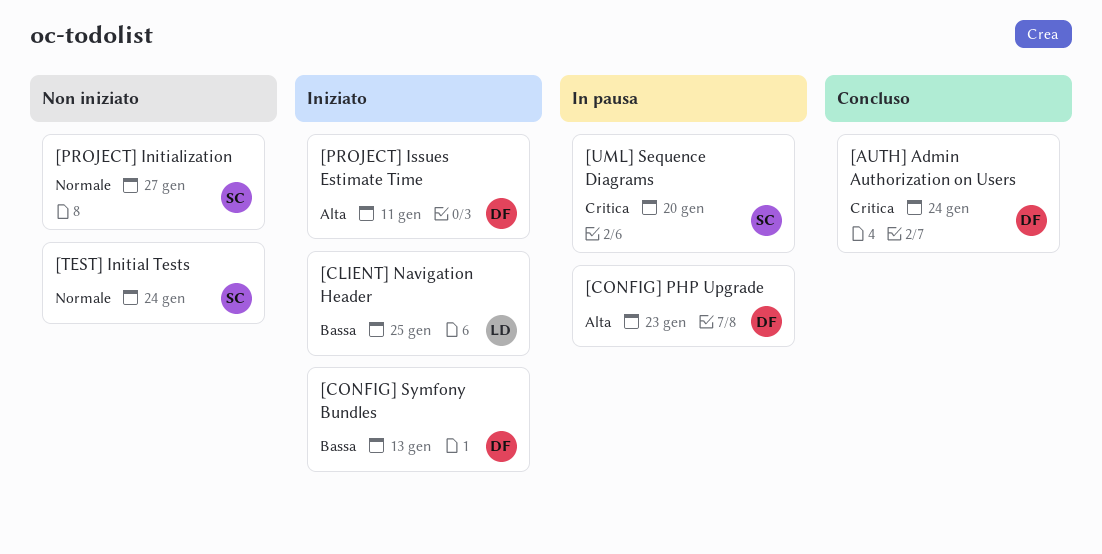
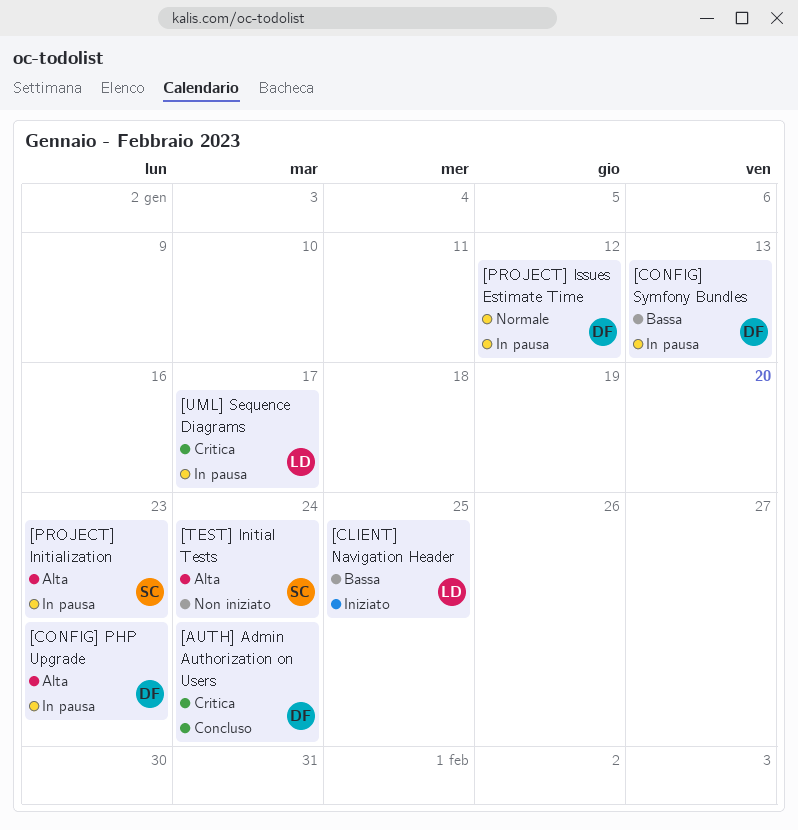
[CONFIG] Symfony Bundles, status: Iniziato -> In pausa
[PROJECT] Initialization, status: Non iniziato -> In pausa
[PROJECT] Initialization, priority: Normale -> Alta
[PROJECT] Initialization, due: Jan 27 -> Jan 23
[PROJECT] Issues Estimate Time, status: Iniziato -> In pausa
[PROJECT] Issues Estimate Time, priority: Alta -> Normale
[PROJECT] Issues Estimate Time, due: Jan 11 -> Jan 12
[TEST] Initial Tests, priority: Normale -> Alta
[UML] Sequence Diagrams, owner: SC -> LD
[UML] Sequence Diagrams, due: Jan 20 -> Jan 17

